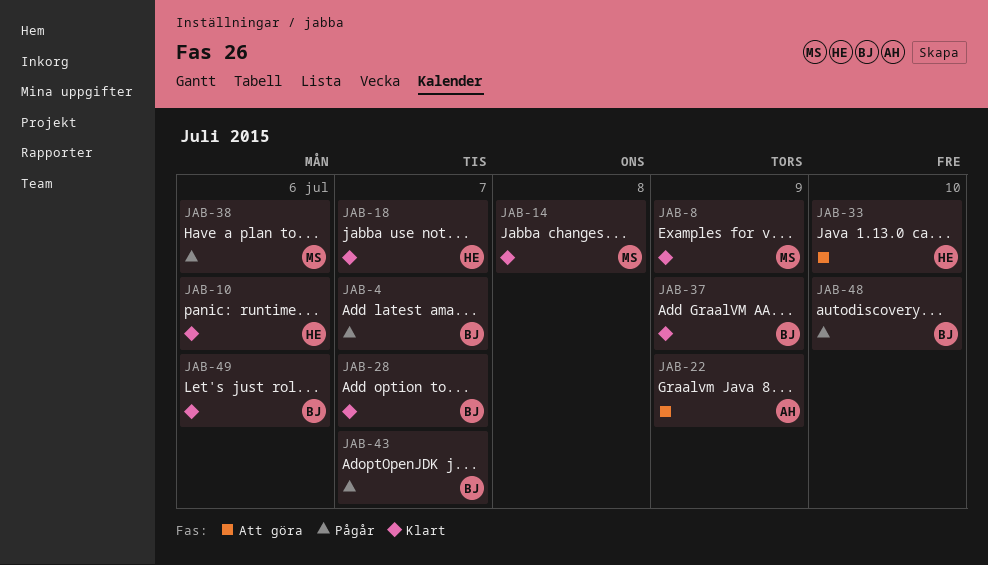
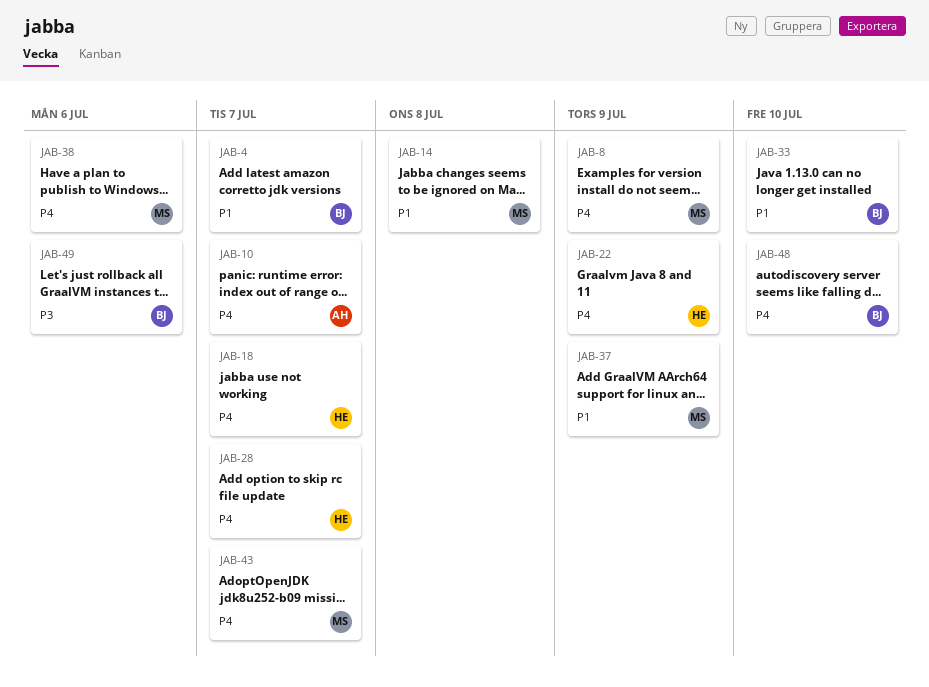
JAB-10, owner: HE -> AH
JAB-10, due: Jul 6 -> Jul 7
JAB-22, owner: AH -> HE
JAB-28, owner: BJ -> HE
JAB-33, owner: HE -> BJ
JAB-37, owner: BJ -> MS
JAB-43, owner: BJ -> MS

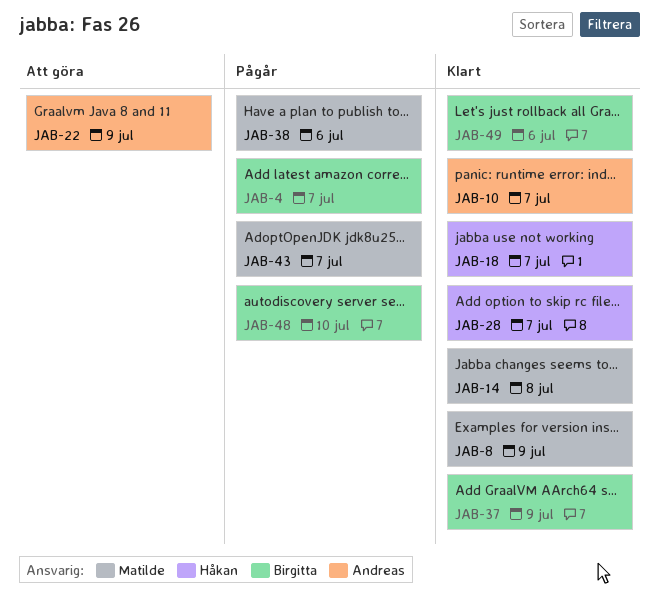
JAB-22, owner: Håkan -> Andreas
JAB-33: present -> none
JAB-37, owner: Matilde -> Birgitta

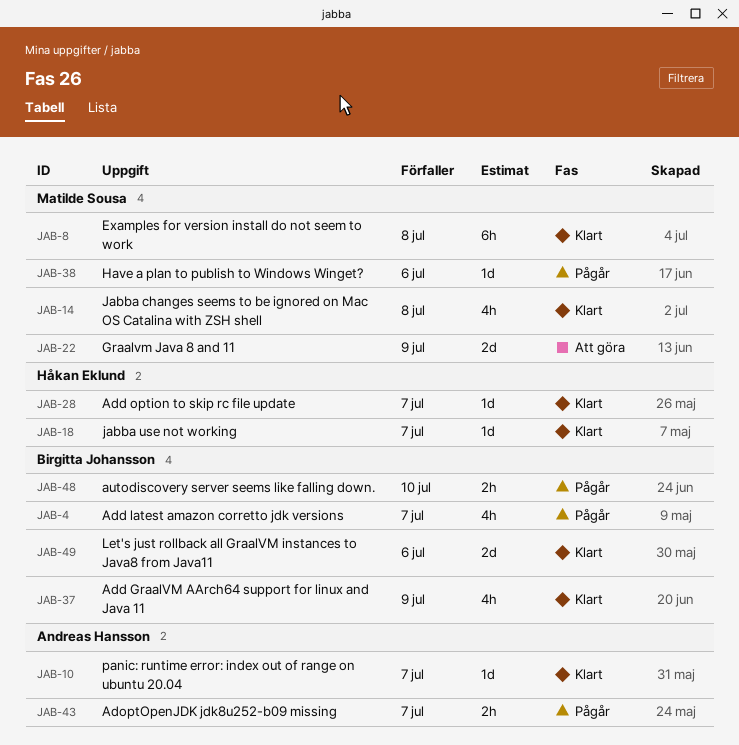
JAB-8, due: Jul 9 -> Jul 8
JAB-22, owner: Andreas Hansson -> Matilde Sousa
JAB-43, owner: Matilde Sousa -> Andreas Hansson

